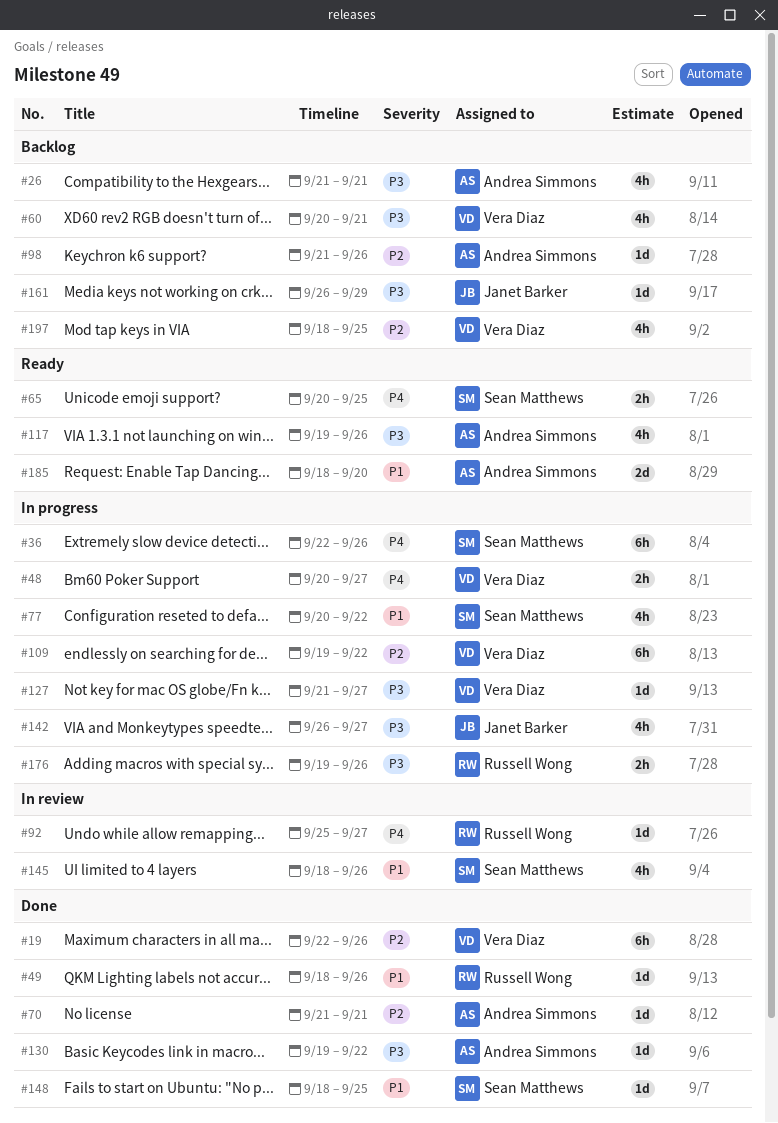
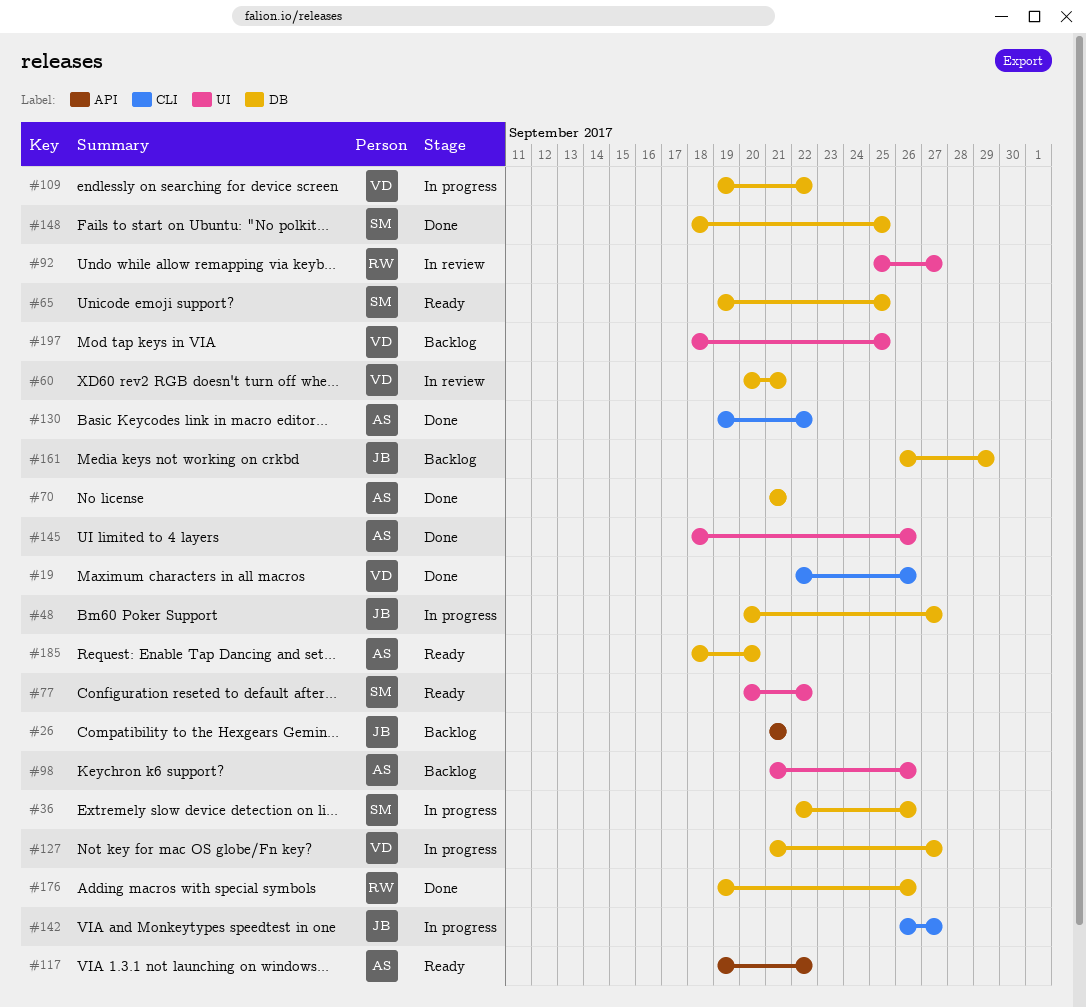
#26, owner: Andrea Simmons -> Janet Barker
#48, owner: Vera Diaz -> Janet Barker
#49: present -> none
#60, status: Backlog -> In review
#65, start: Sep 20 -> Sep 19
#77, status: In progress -> Ready
#117, due: Sep 26 -> Sep 22
#145, status: In review -> Done
#145, owner: Sean Matthews -> Andrea Simmons
#176, status: In progress -> Done

